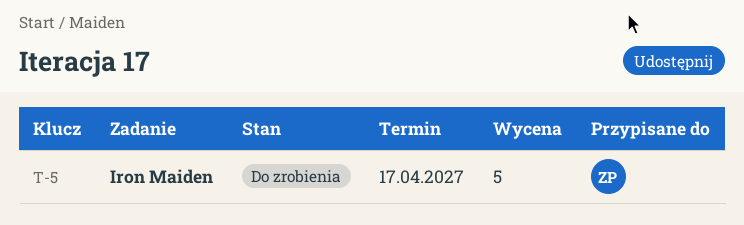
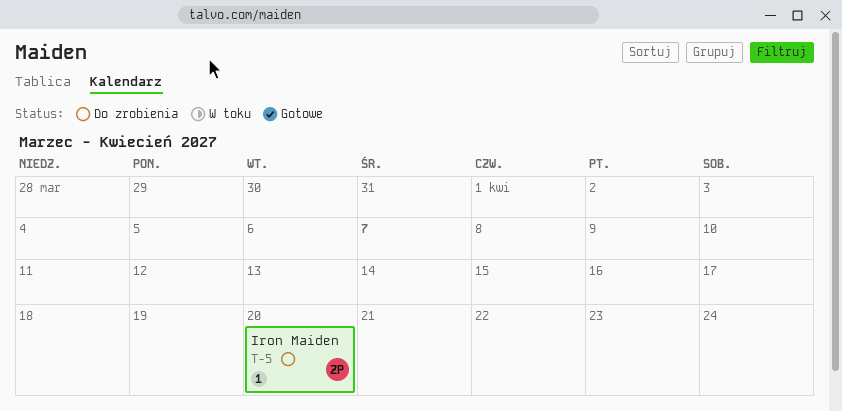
T-5, estimate: 5 -> 1
T-5, due: Apr 17 -> Apr 20

